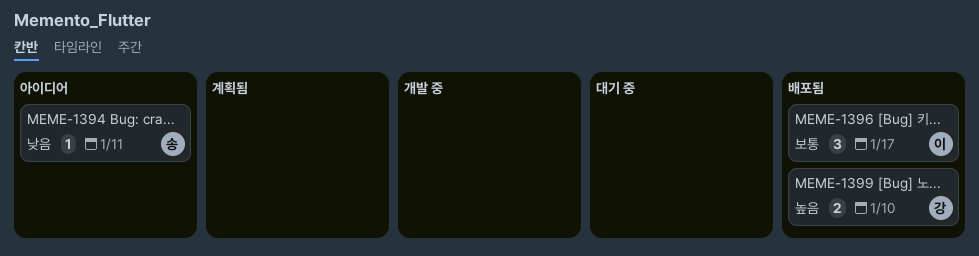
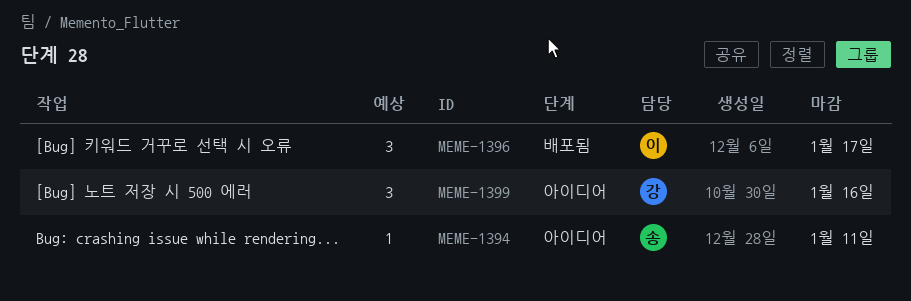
MEME-1399, status: 배포됨 -> 아이디어
MEME-1399, estimate: 2 -> 3
MEME-1399, due: Jan 10 -> Jan 16

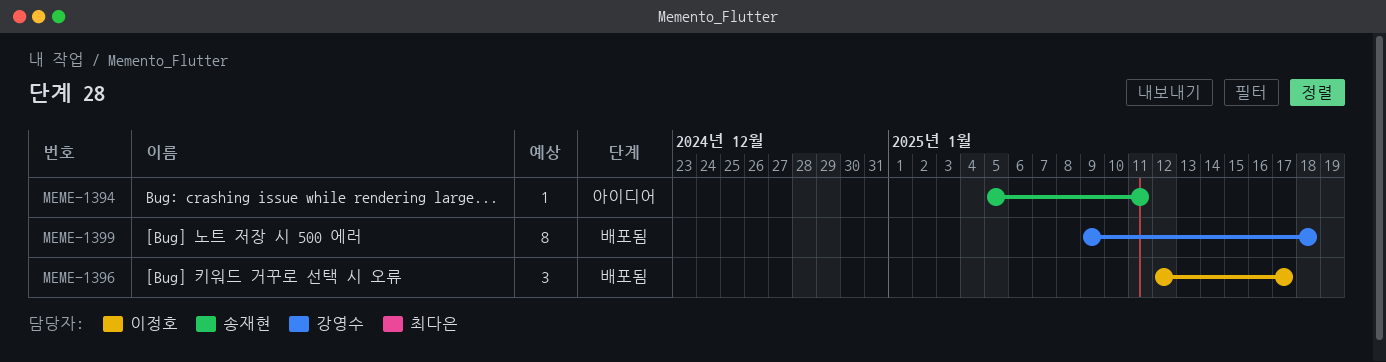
MEME-1399, status: 아이디어 -> 배포됨
MEME-1399, estimate: 3 -> 8
MEME-1399, due: Jan 16 -> Jan 18

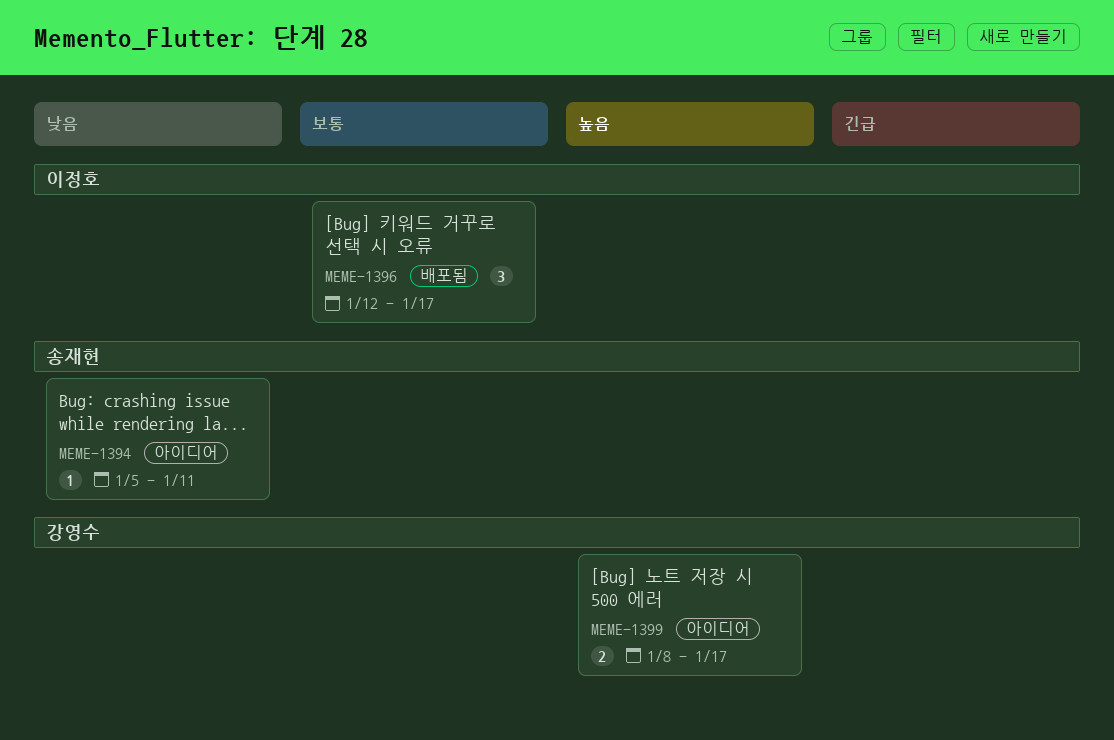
MEME-1399, status: 배포됨 -> 아이디어
MEME-1399, estimate: 8 -> 2
MEME-1399, start: Jan 9 -> Jan 8
MEME-1399, due: Jan 18 -> Jan 17

